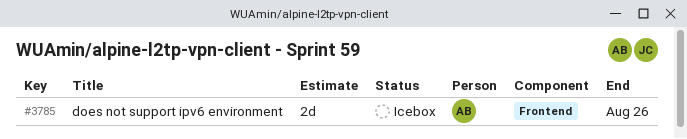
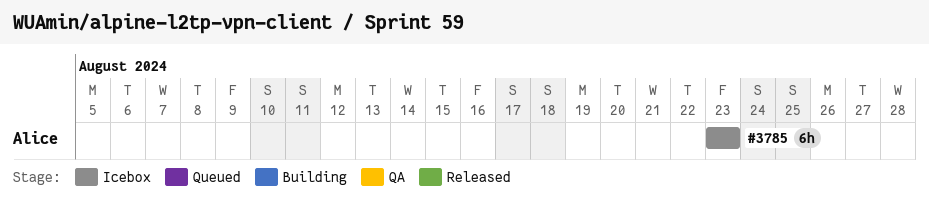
#3785, estimate: 2d -> 6h
#3785, due: Aug 26 -> Aug 23

